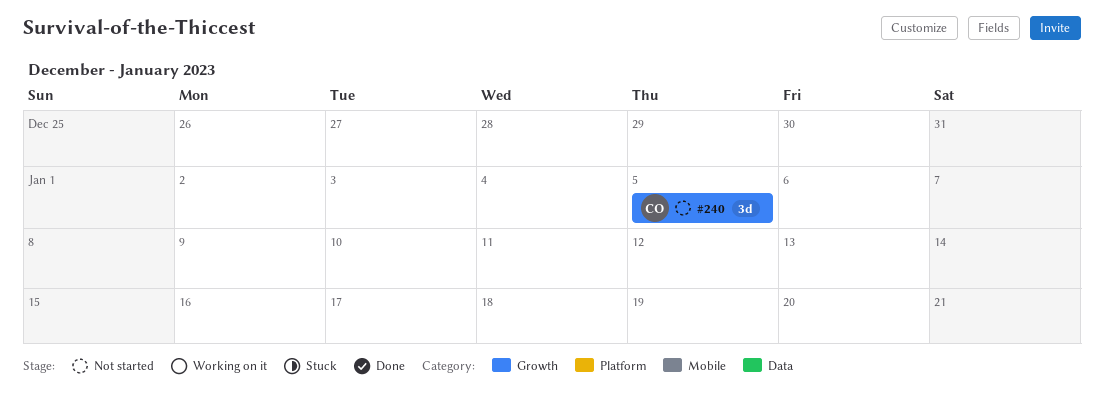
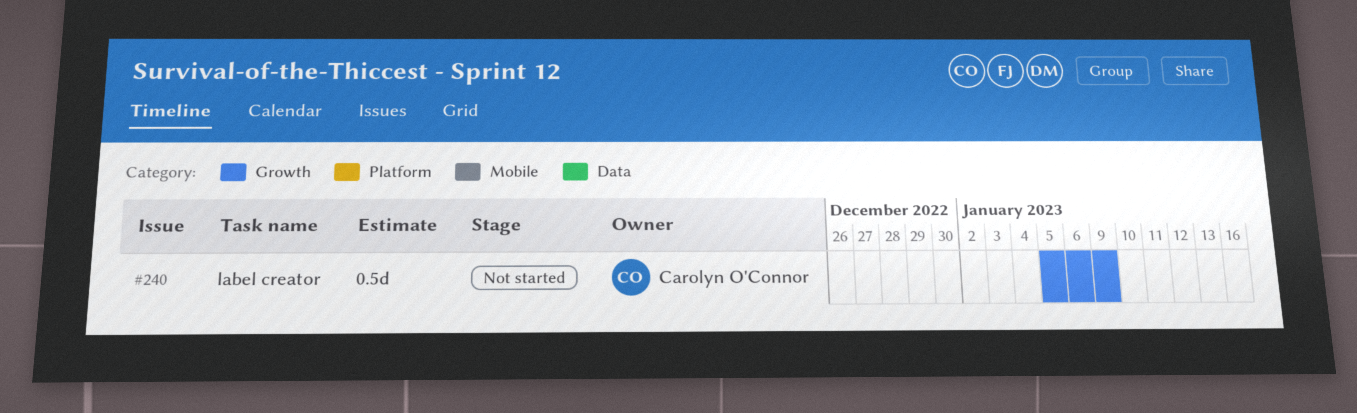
#240, estimate: 3d -> 0.5d
#240, due: Jan 5 -> Jan 9

